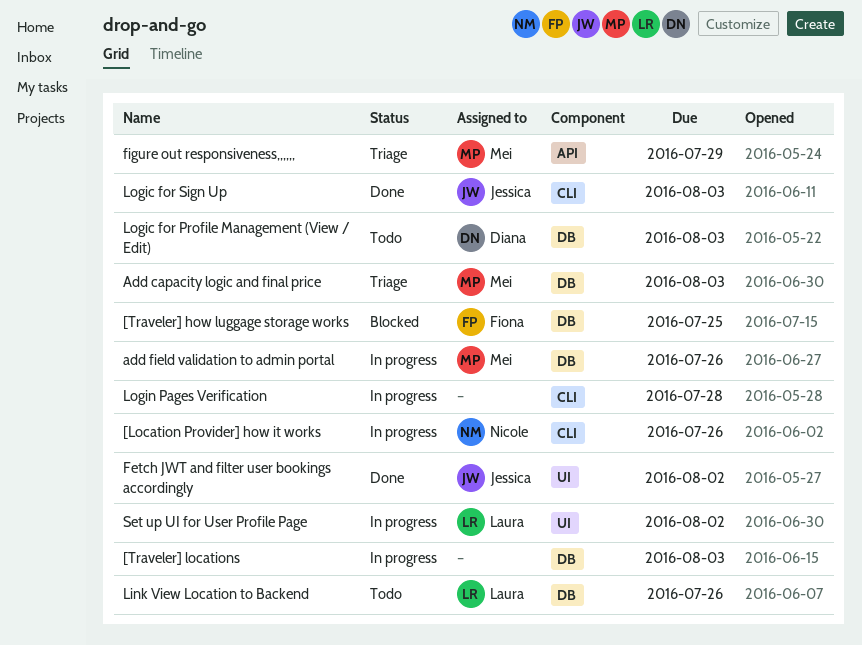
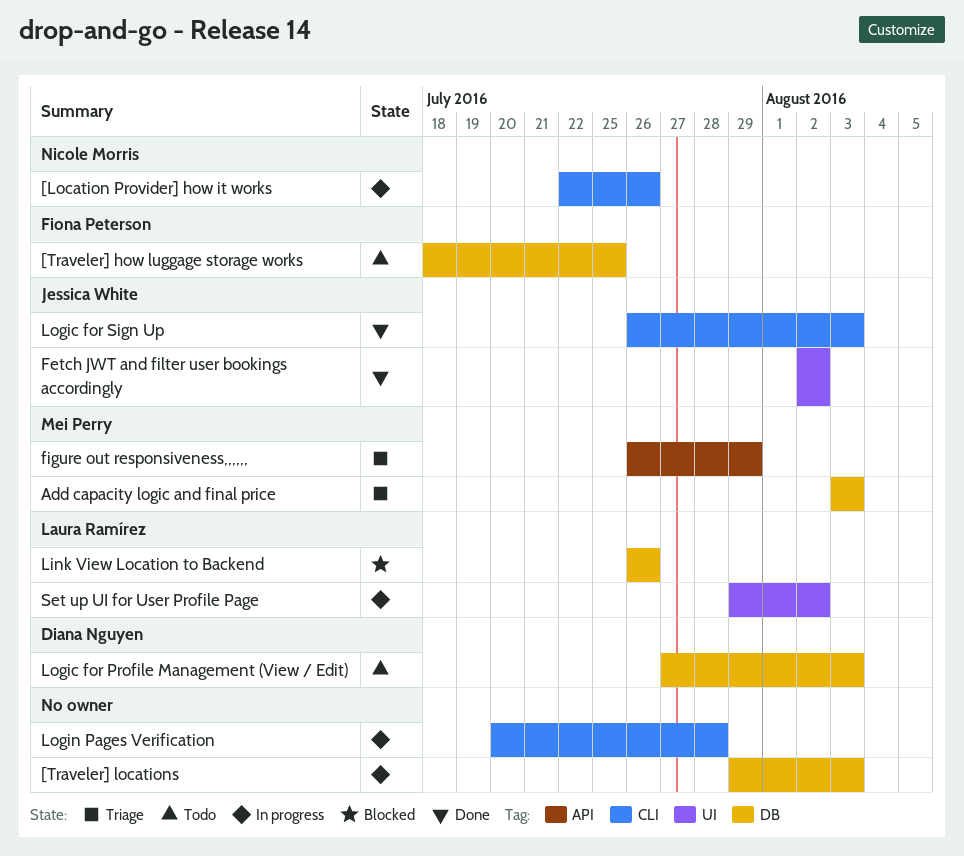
[Traveler] how luggage storage works, status: Blocked -> Todo
add field validation to admin portal: present -> none
Link View Location to Backend, status: Todo -> Blocked

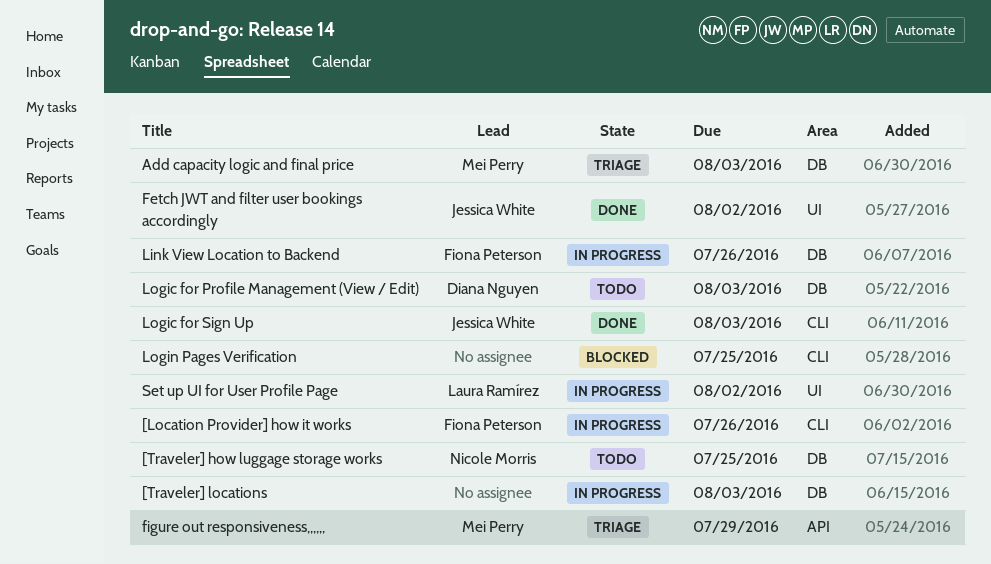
[Location Provider] how it works, owner: Nicole Morris -> Fiona Peterson
[Traveler] how luggage storage works, owner: Fiona Peterson -> Nicole Morris
Link View Location to Backend, status: Blocked -> In progress
Link View Location to Backend, owner: Laura Ramírez -> Fiona Peterson
Login Pages Verification, status: In progress -> Blocked
Login Pages Verification, due: Jul 28 -> Jul 25

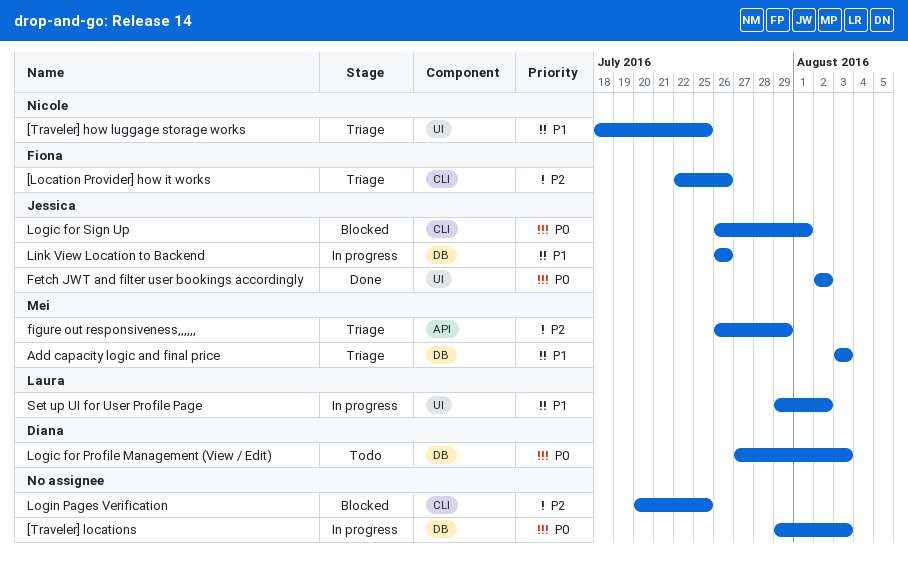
[Location Provider] how it works, status: In progress -> Triage
[Traveler] how luggage storage works, status: Todo -> Triage
[Traveler] how luggage storage works, label: DB -> UI
Link View Location to Backend, owner: Fiona Peterson -> Jessica White
Logic for Sign Up, status: Done -> Blocked
Logic for Sign Up, due: Aug 3 -> Aug 1

